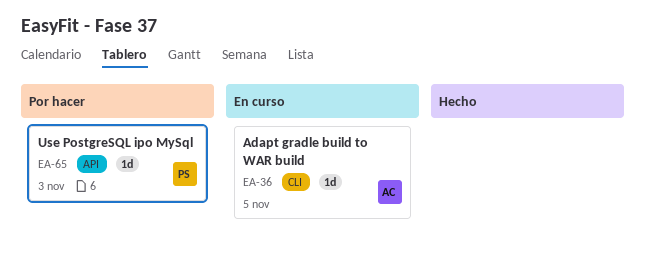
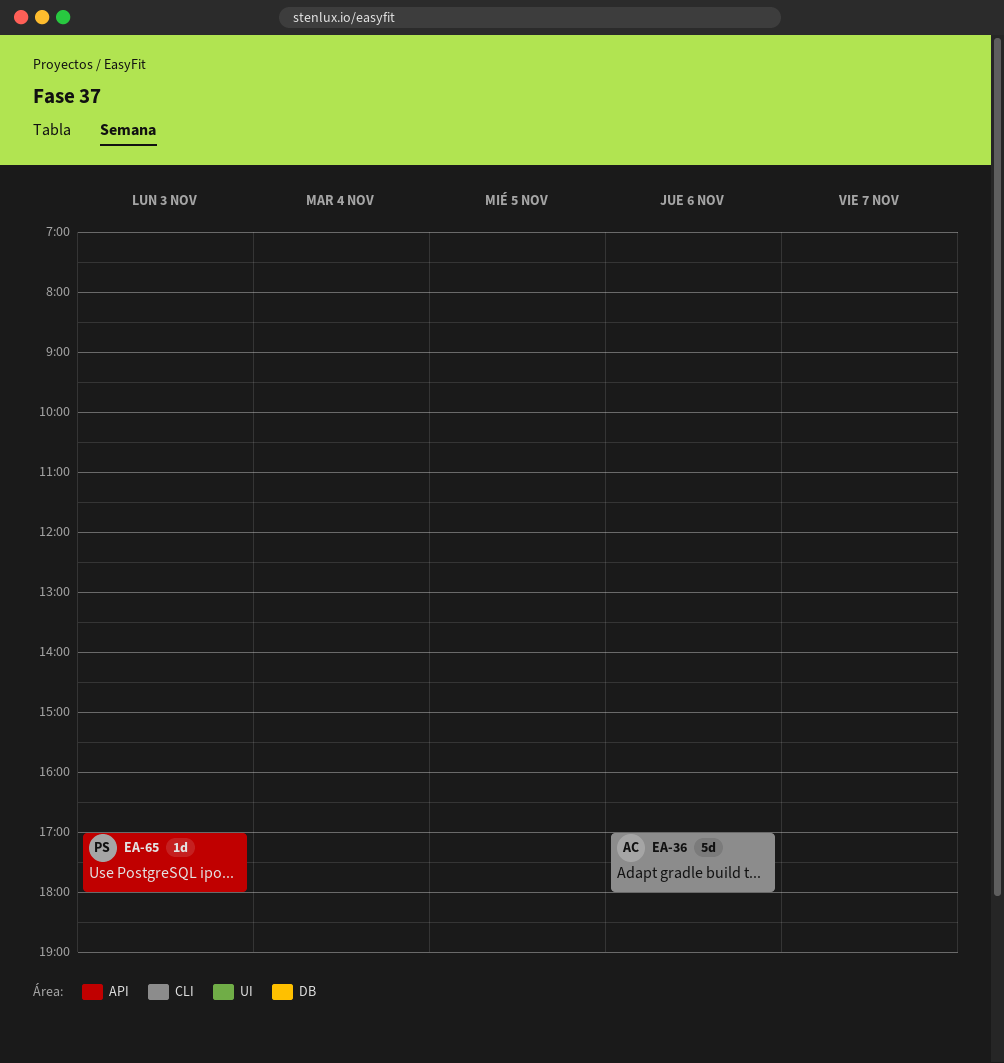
EA-36, estimate: 1d -> 5d
EA-36, day: Nov 5 -> Nov 6

